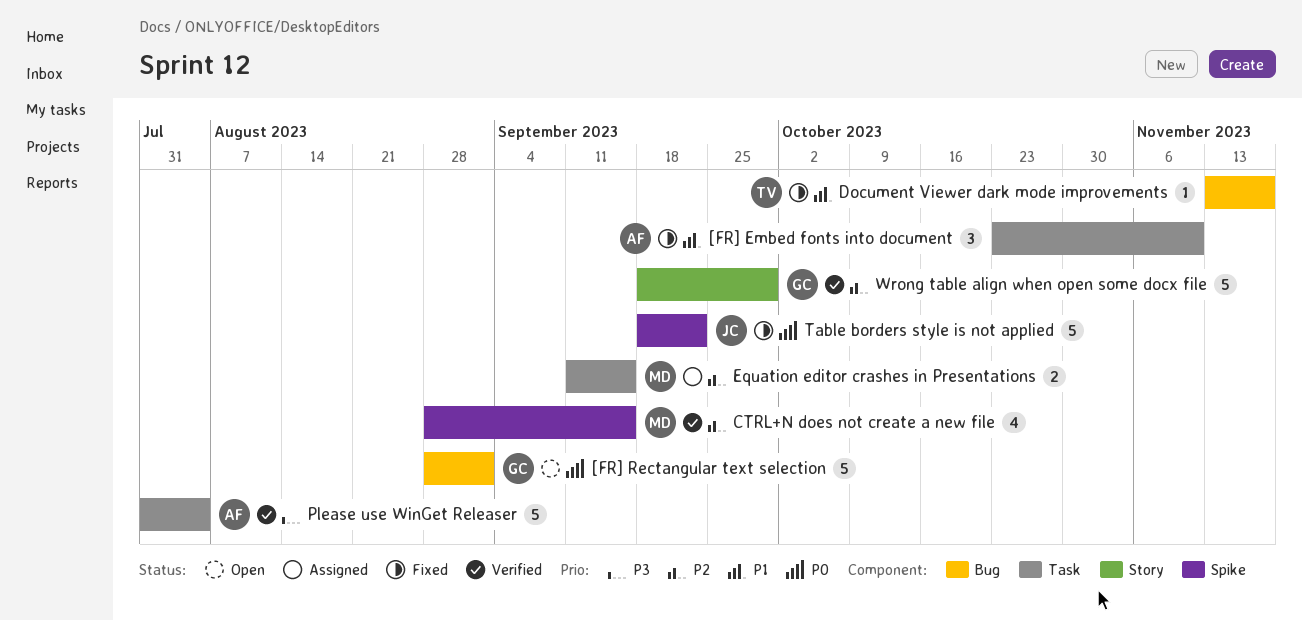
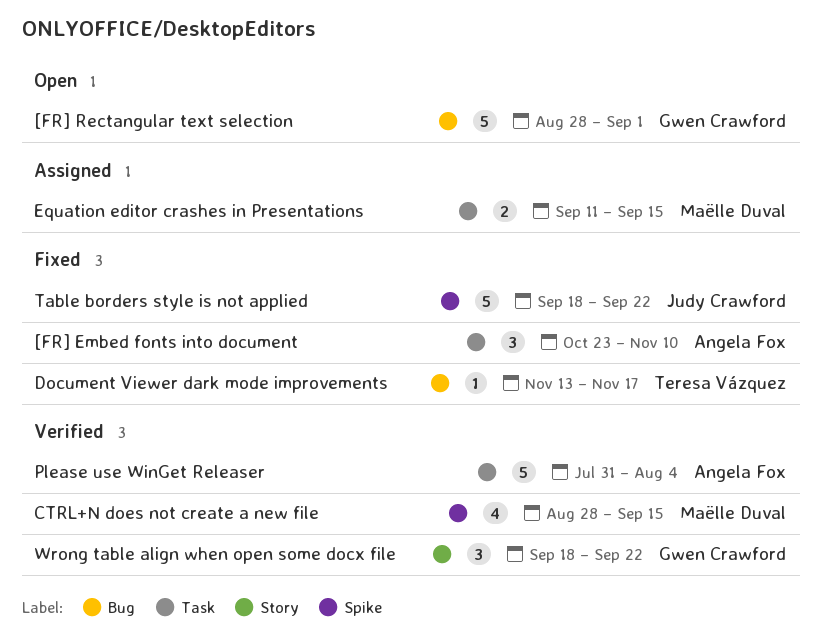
Wrong table align when open some docx file, estimate: 5 -> 3
Wrong table align when open some docx file, due: Sep 29 -> Sep 22

